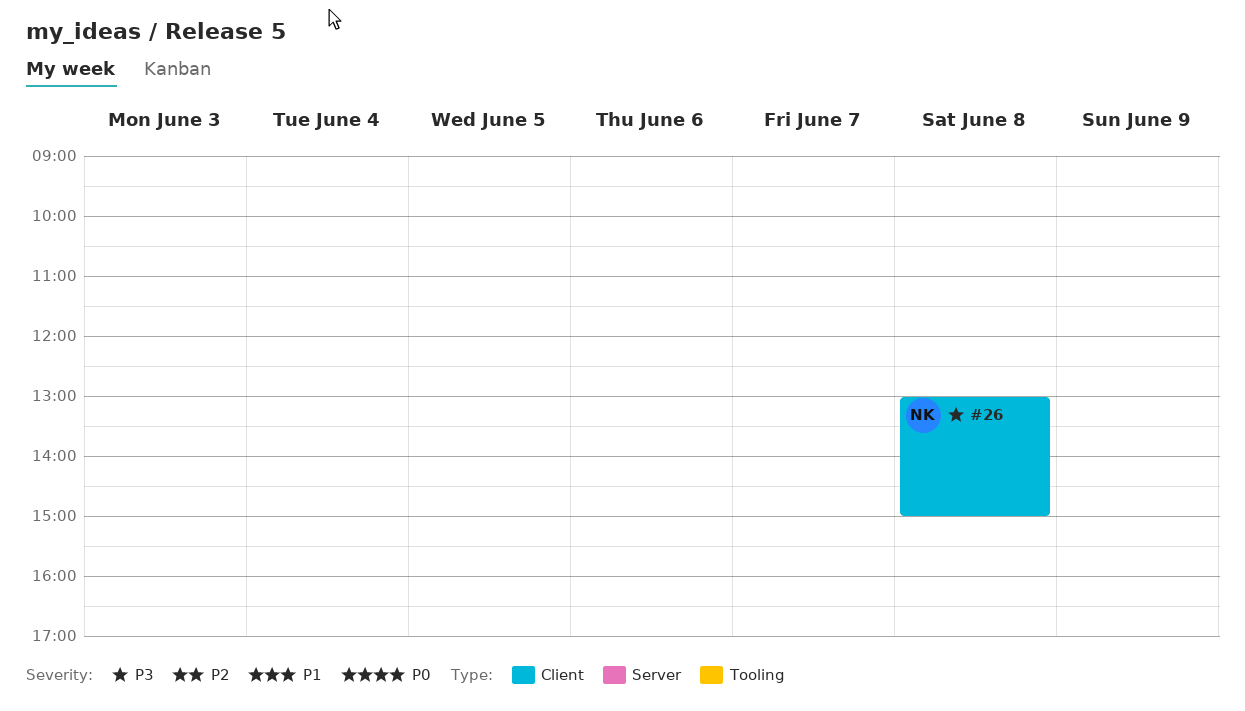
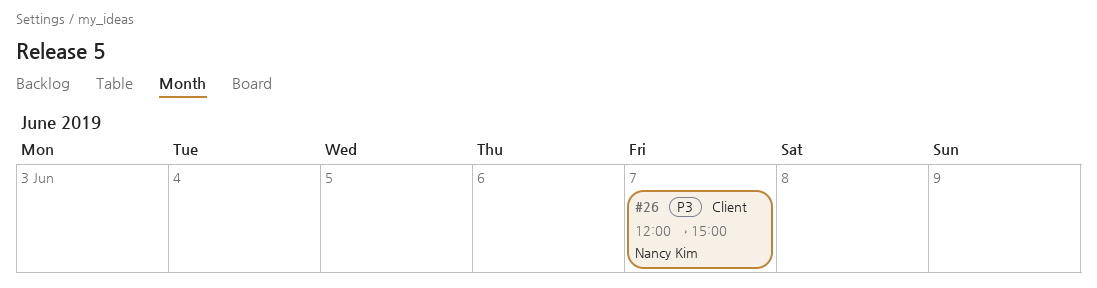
#26, day: Jun 8 -> Jun 7
#26, begins: 13:00 -> 12:00

